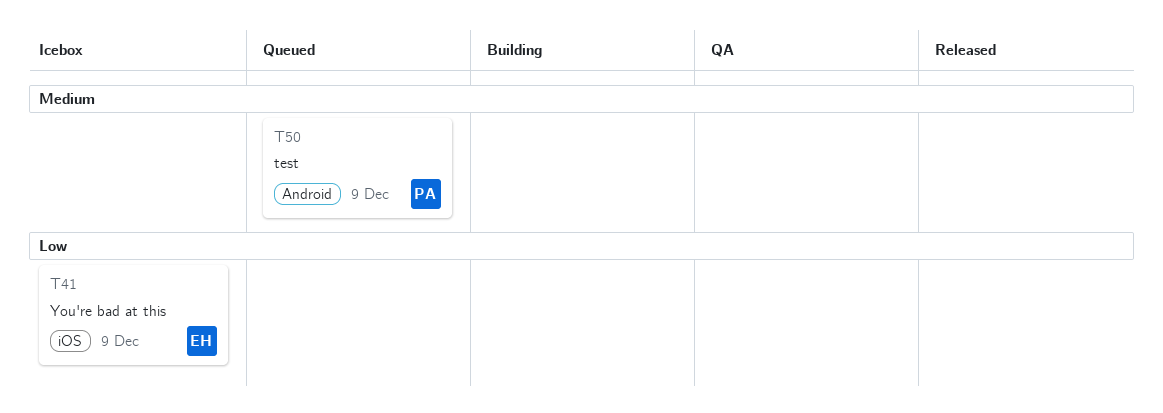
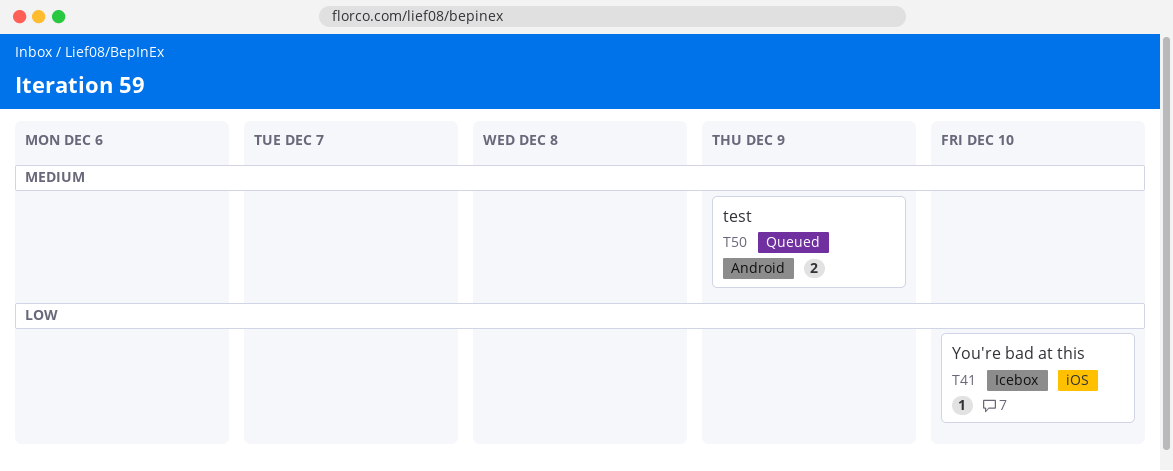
T41, due: Dec 9 -> Dec 10

